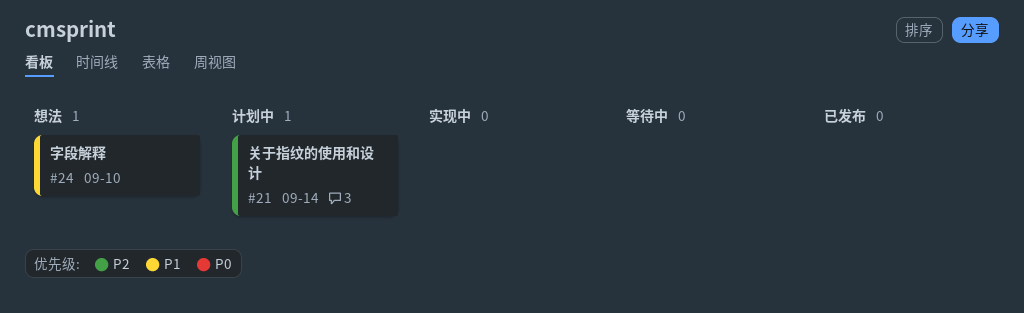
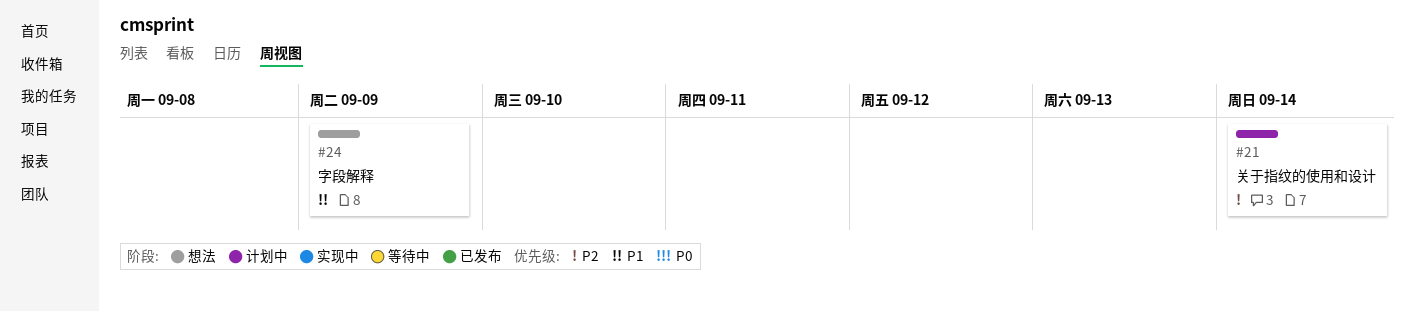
#24, due: Sep 10 -> Sep 9

